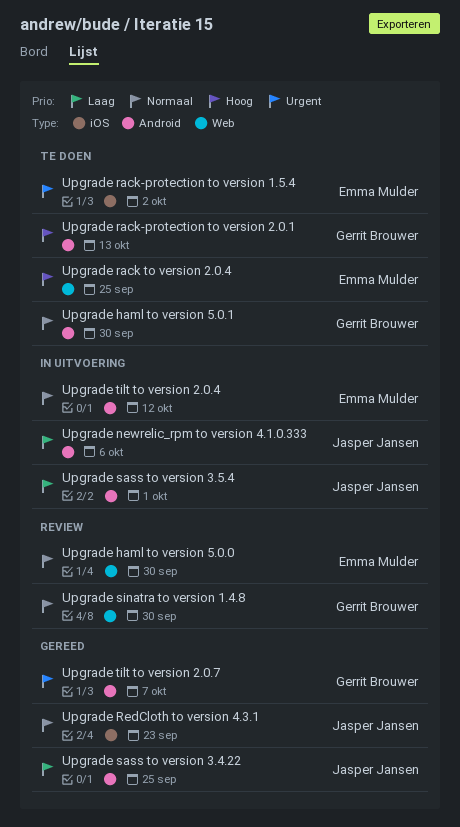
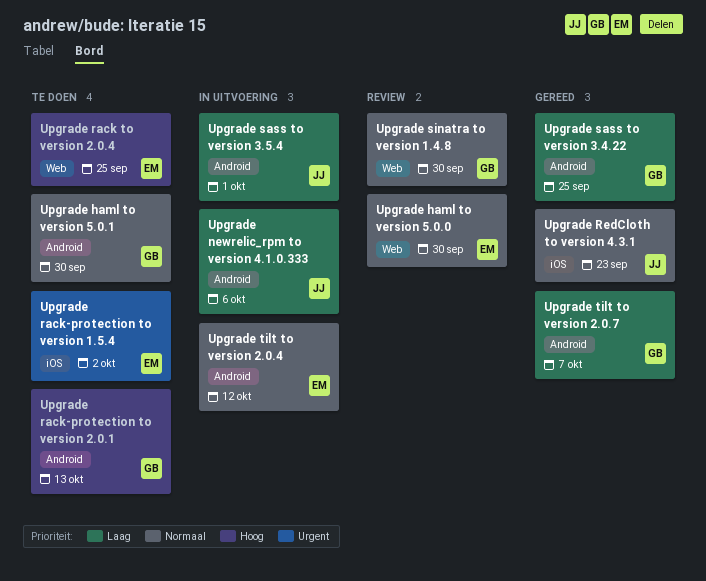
Upgrade sass to version 3.4.22, owner: Jasper Jansen -> Gerrit Brouwer
Upgrade tilt to version 2.0.7, priority: Urgent -> Laag

